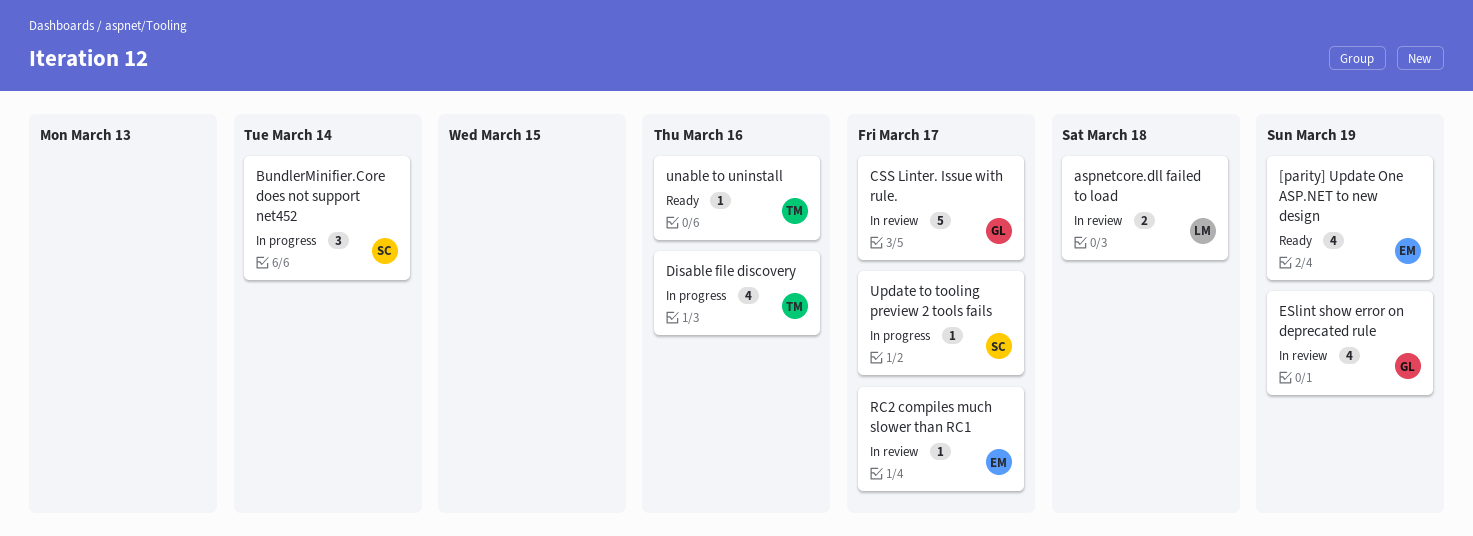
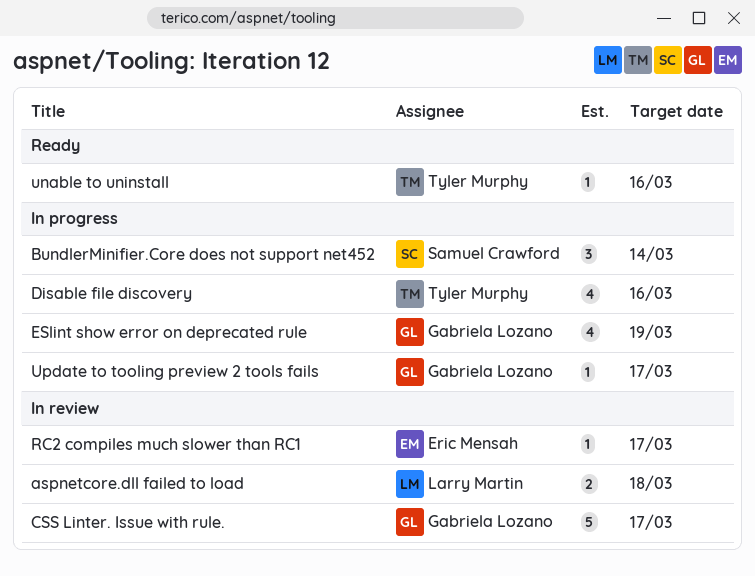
[parity] Update One ASP.NET to new design: present -> none
ESlint show error on deprecated rule, status: In review -> In progress
Update to tooling preview 2 tools fails, owner: Samuel Crawford -> Gabriela Lozano

